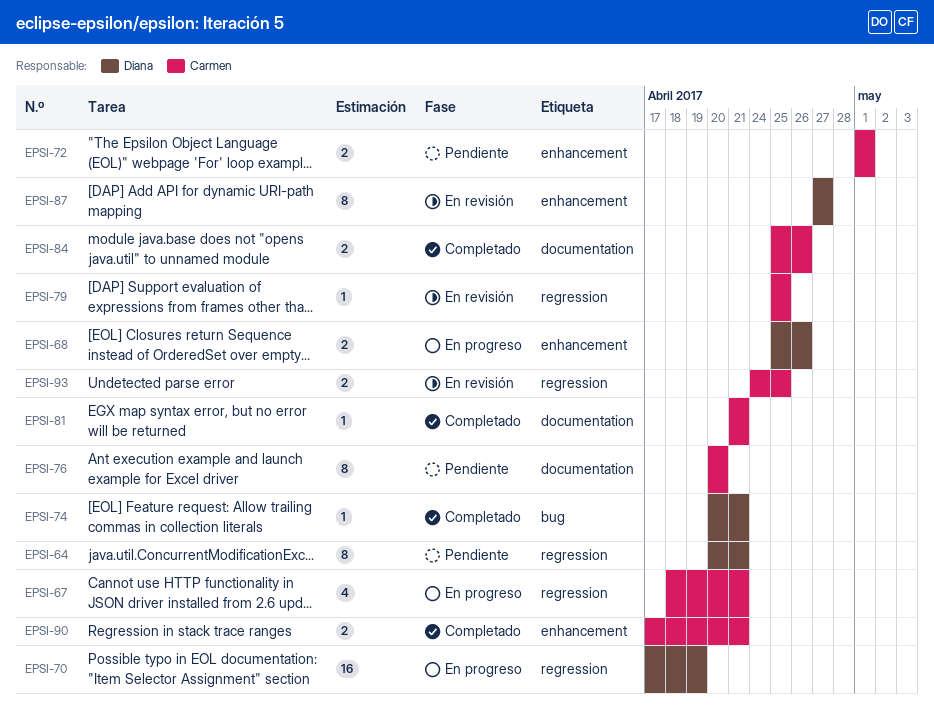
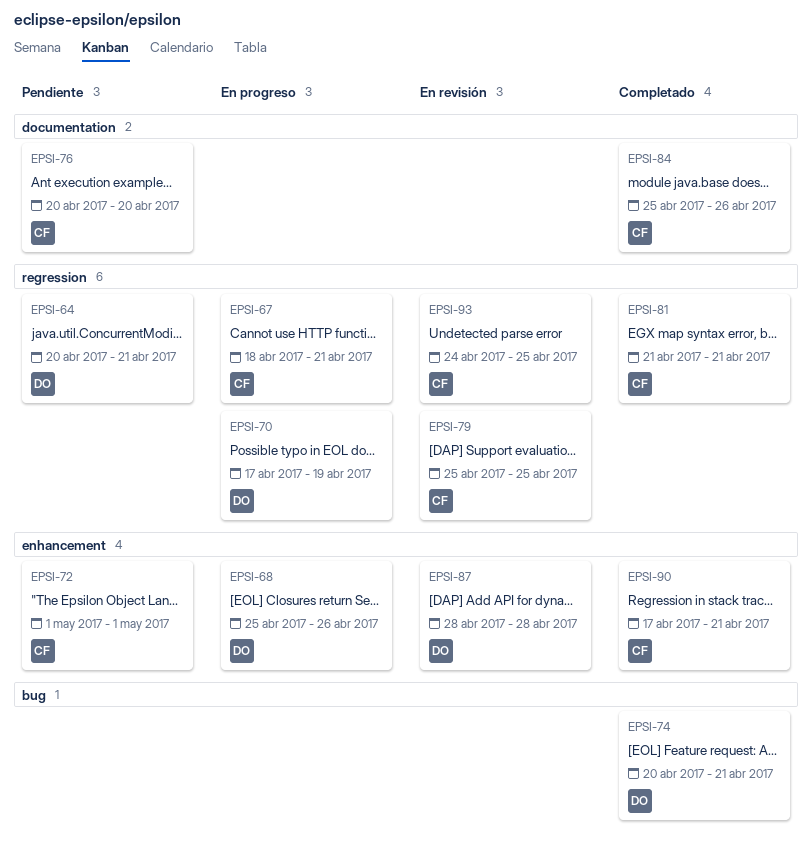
EPSI-81, label: documentation -> regression
EPSI-87, start: Apr 27 -> Apr 28
EPSI-87, due: Apr 27 -> Apr 28

